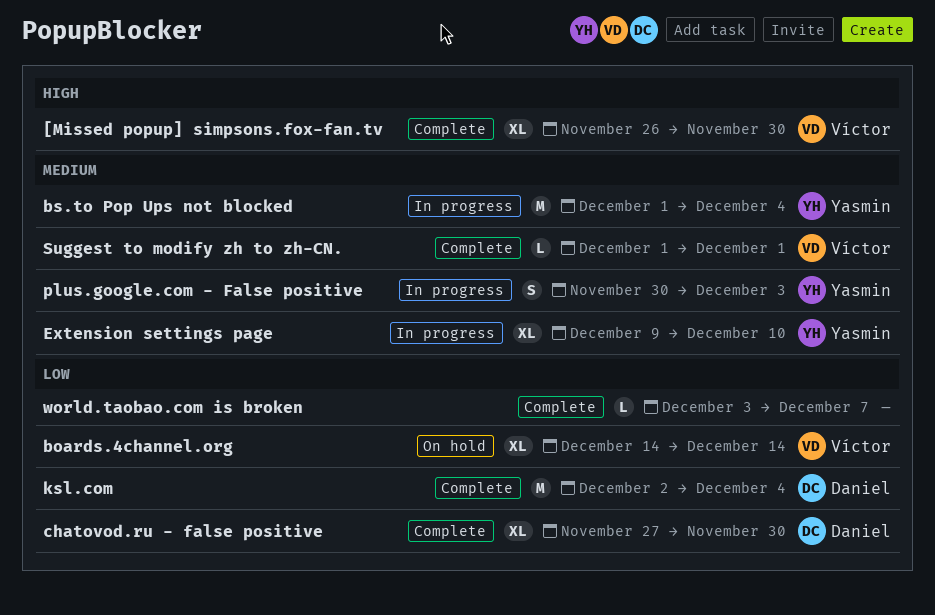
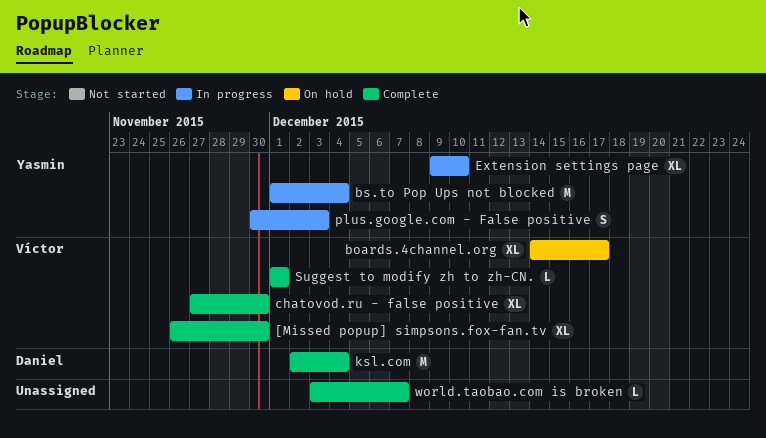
boards.4channel.org, due: Dec 14 -> Dec 17
chatovod.ru - false positive, owner: Daniel -> Víctor

